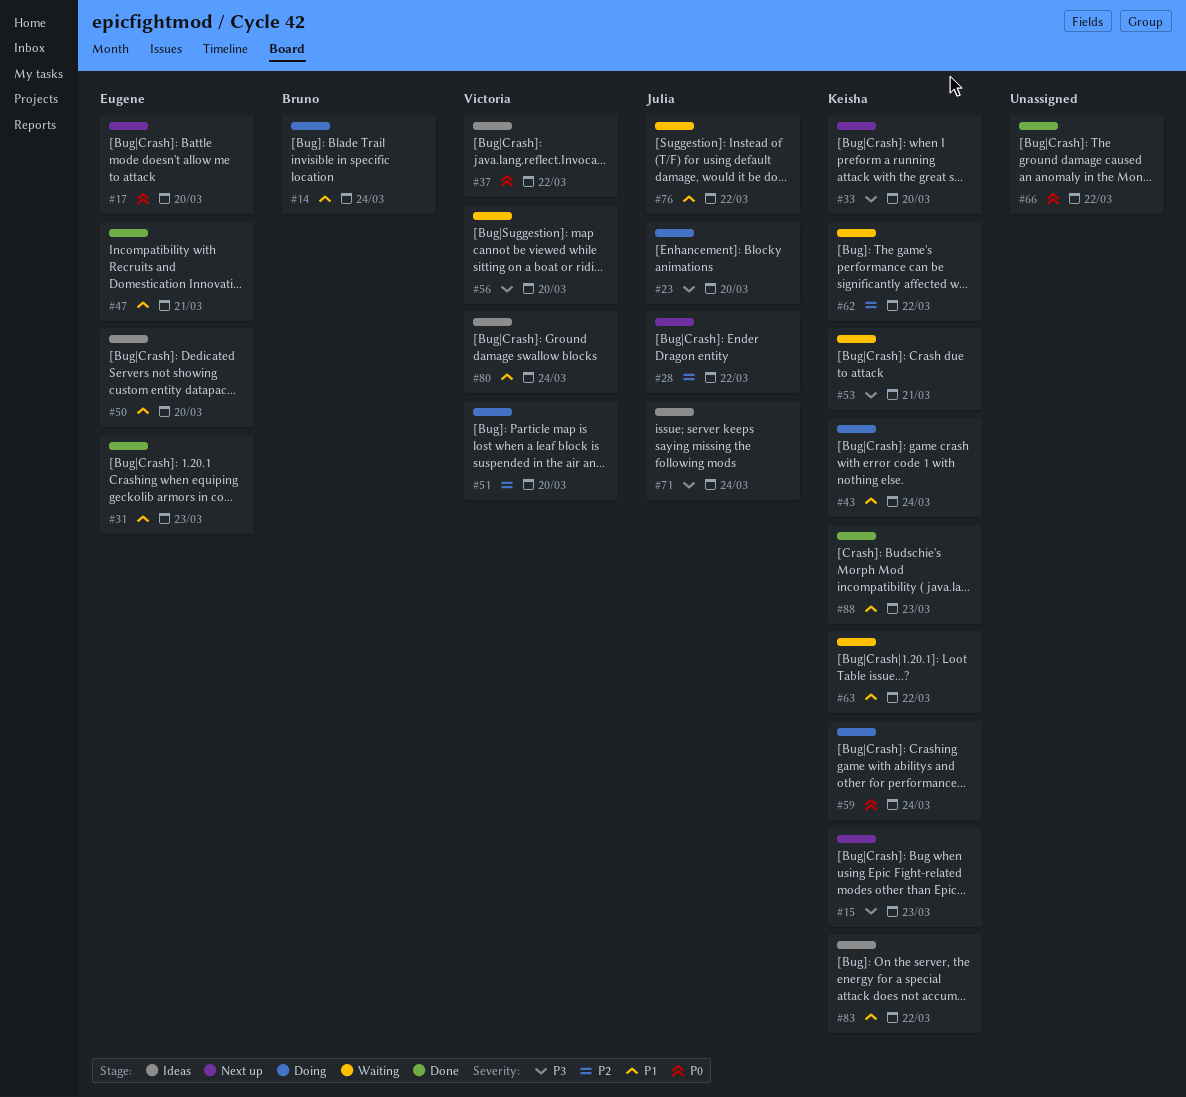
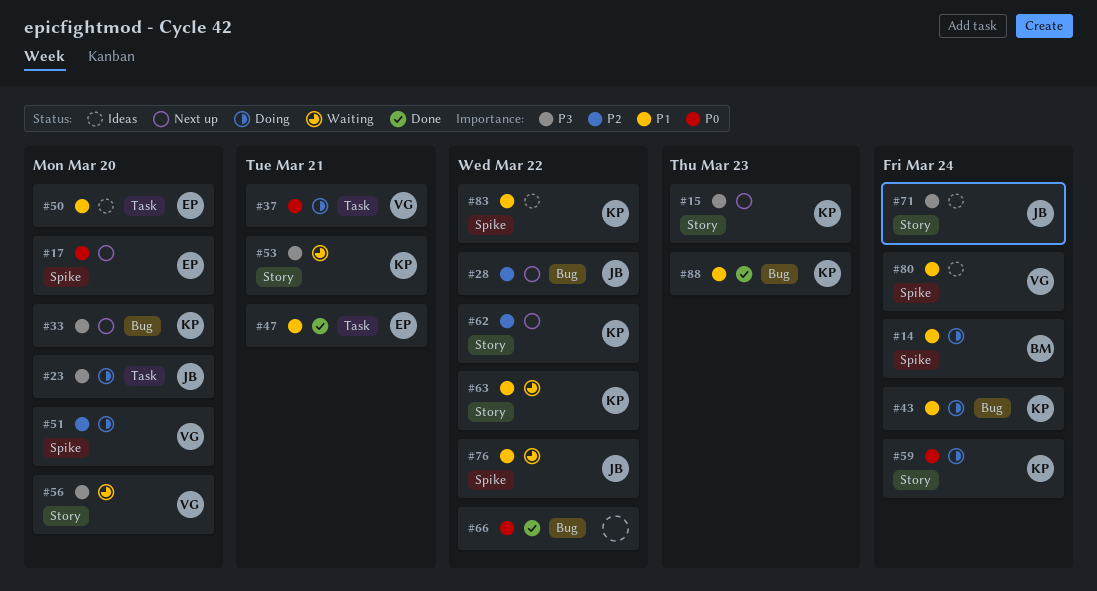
#31: present -> none
#37, status: Ideas -> Doing
#37, due: Mar 22 -> Mar 21
#62, status: Waiting -> Next up

